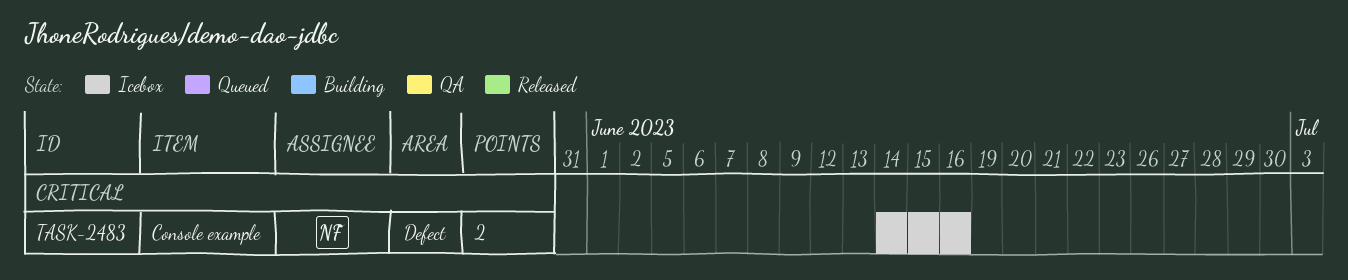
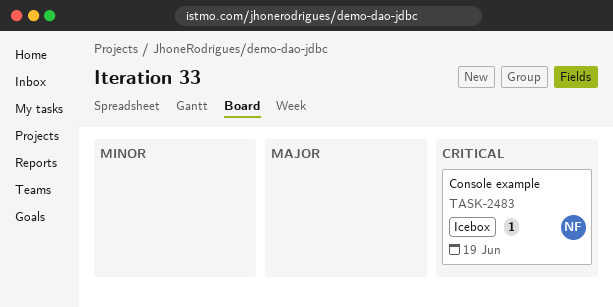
TASK-2483, estimate: 2 -> 1
TASK-2483, due: Jun 16 -> Jun 19

